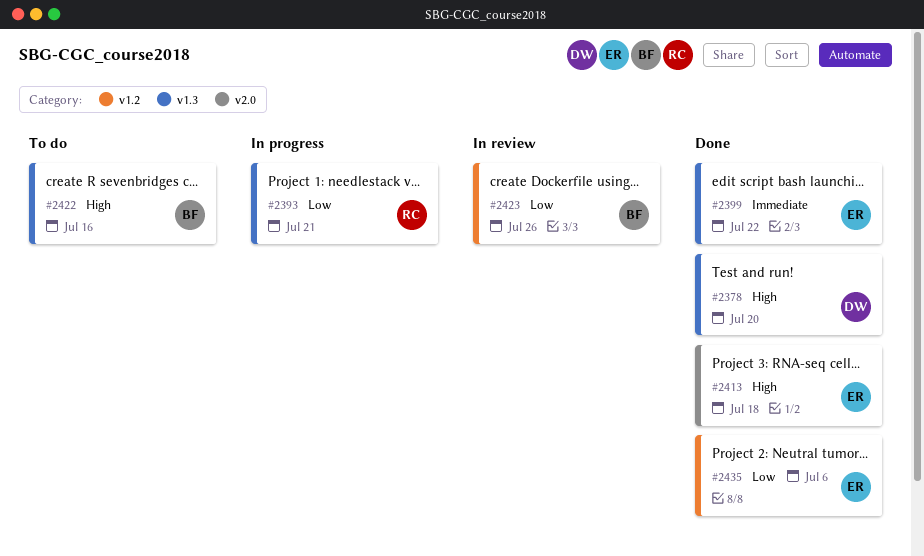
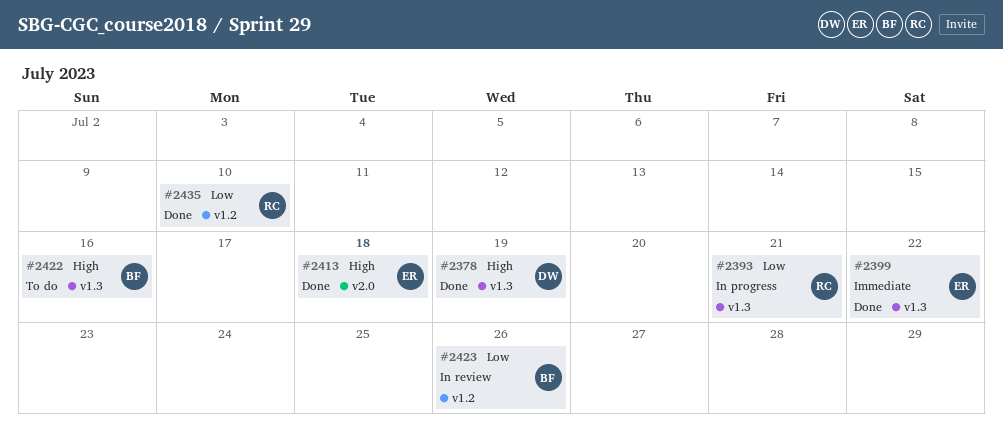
#2378, due: Jul 20 -> Jul 19
#2435, owner: ER -> RC
#2435, due: Jul 6 -> Jul 10

